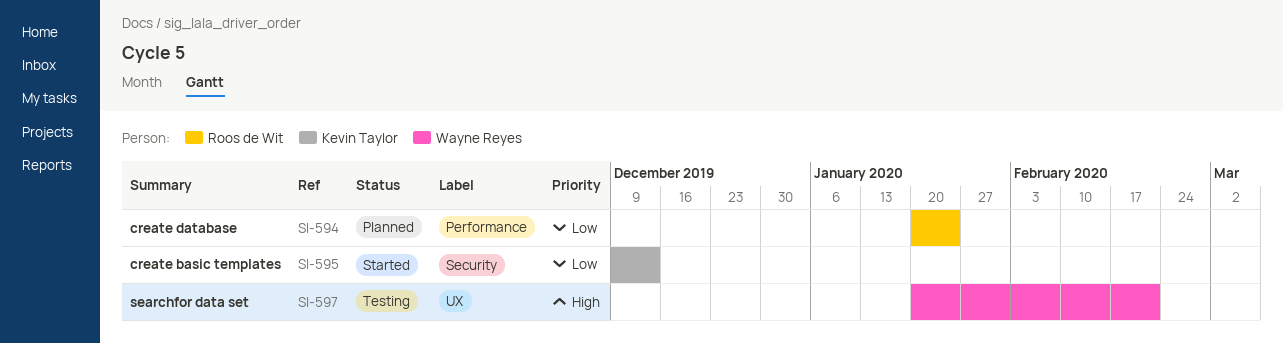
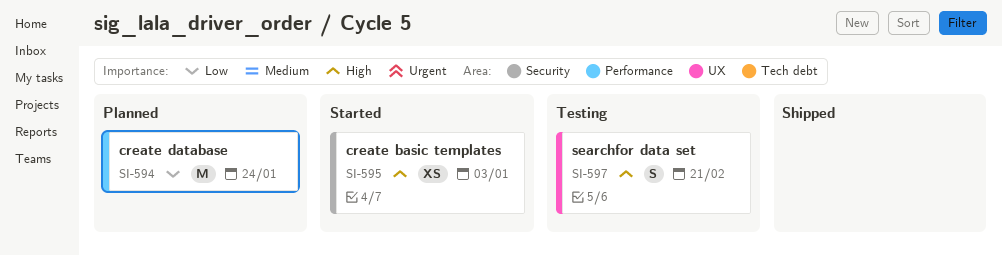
SI-595, priority: Low -> High
SI-595, due: Dec 13 -> Jan 3

